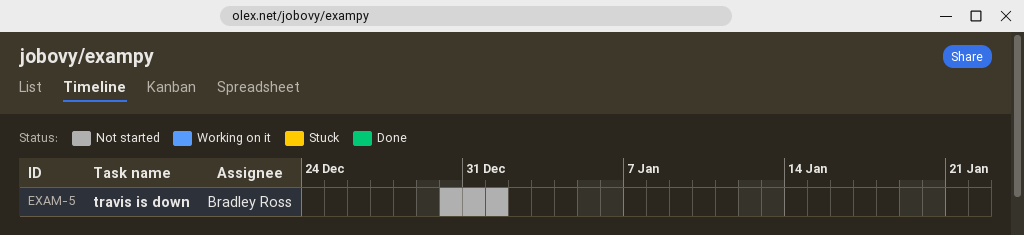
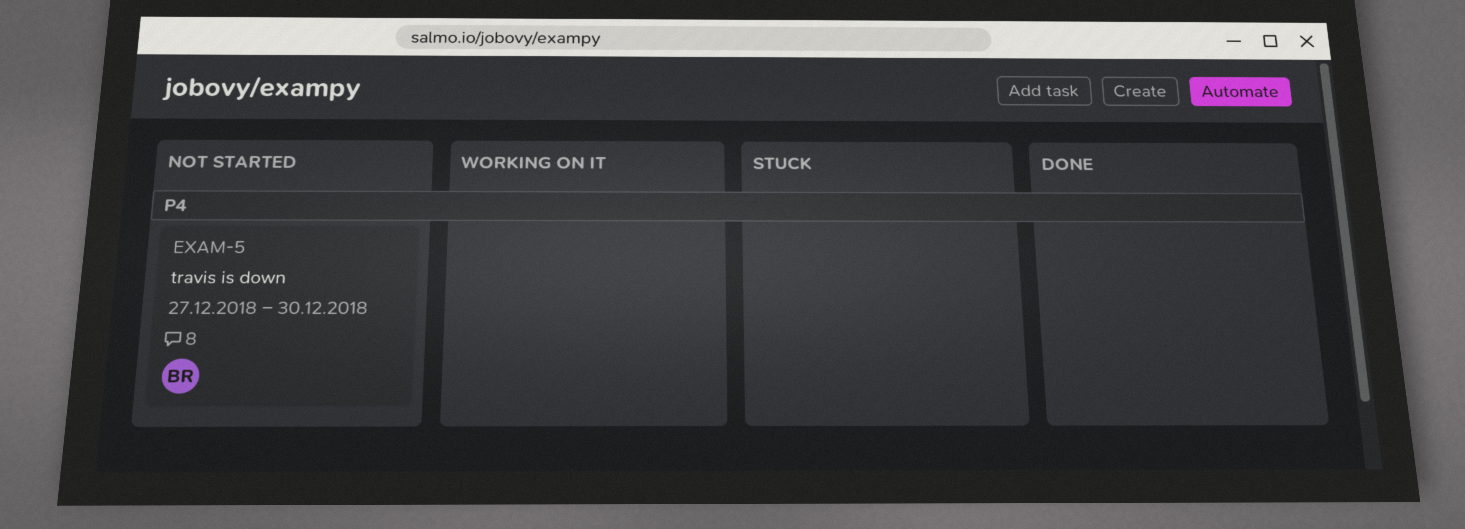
EXAM-5, start: Dec 30 -> Dec 27
EXAM-5, due: Jan 1 -> Dec 30

